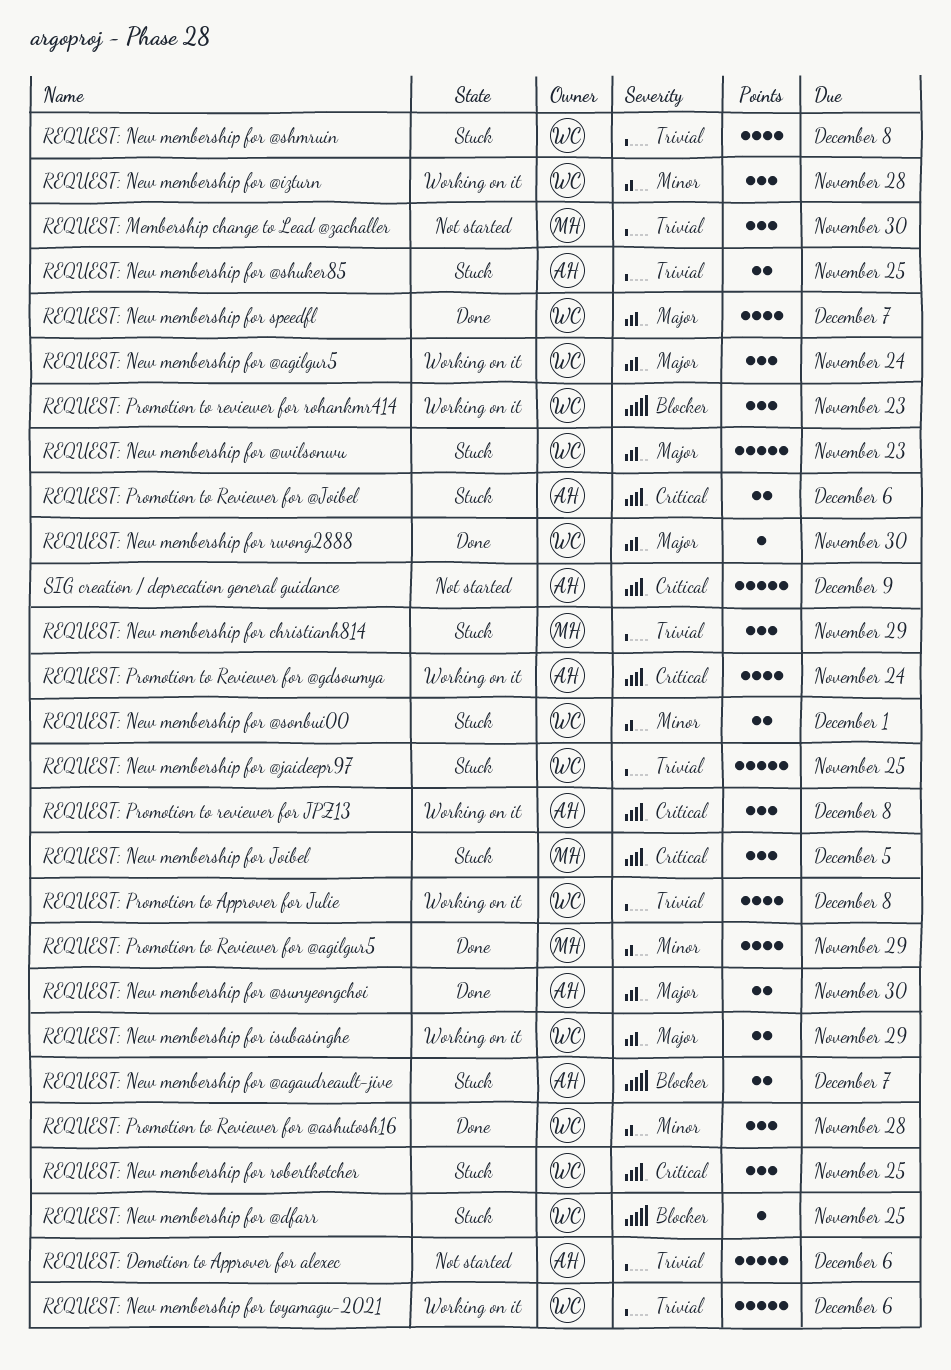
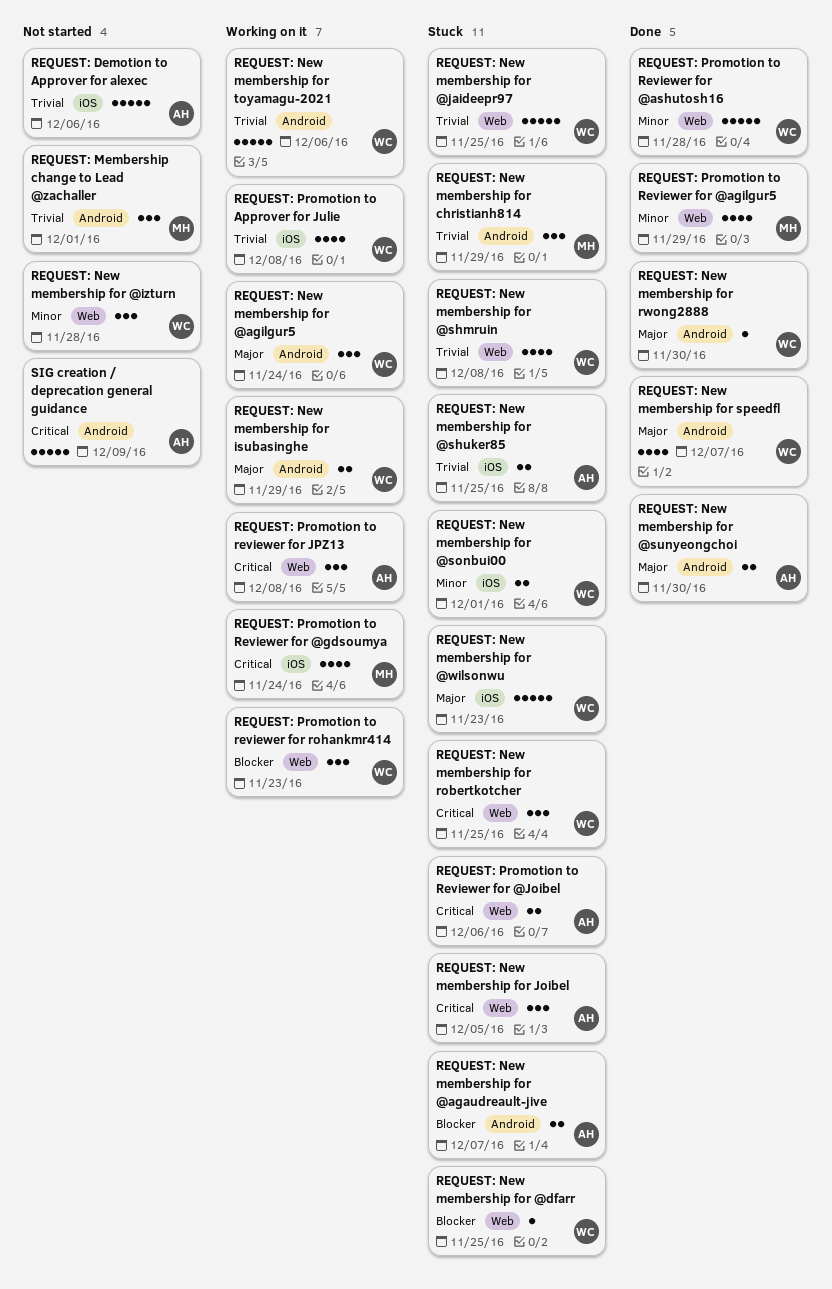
REQUEST: Membership change to Lead @zachaller, due: Nov 30 -> Dec 1
REQUEST: New membership for @izturn, status: Working on it -> Not started
REQUEST: New membership for Joibel, owner: MH -> AH
REQUEST: Promotion to Reviewer for @ashutosh16, estimate: 3 -> 5
REQUEST: Promotion to Reviewer for @gdsoumya, owner: AH -> MH

